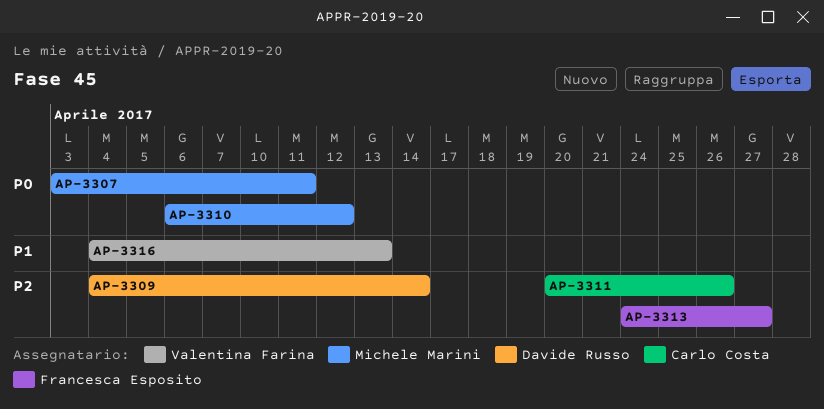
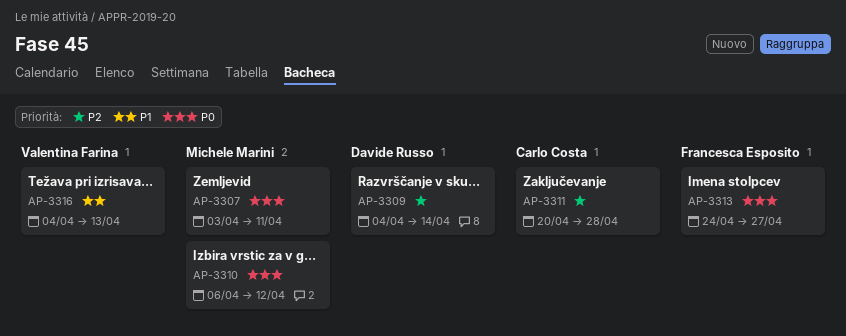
AP-3311, due: Apr 26 -> Apr 28
AP-3313, priority: P2 -> P0

